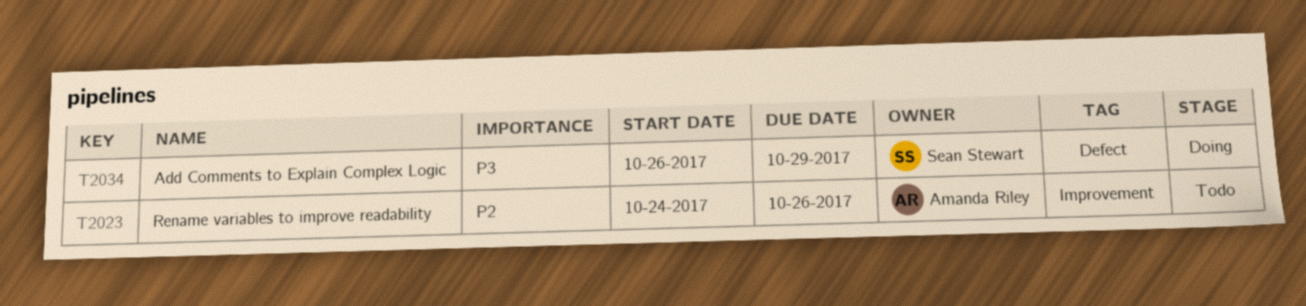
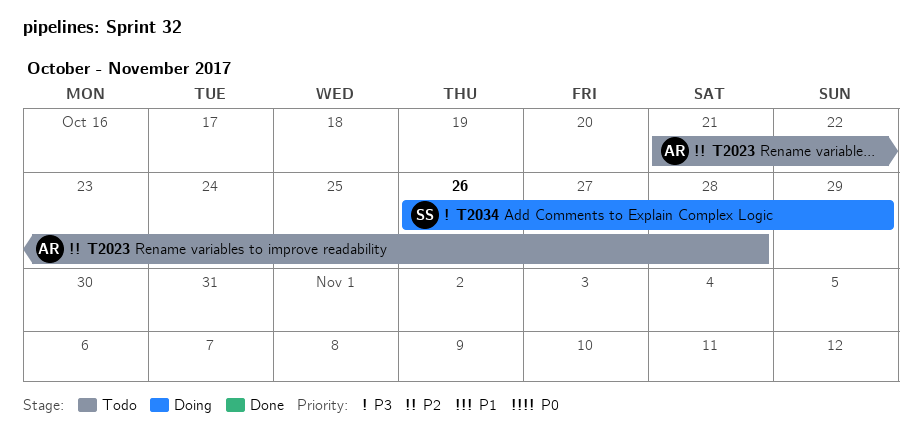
T2023, start: Oct 24 -> Oct 21
T2023, due: Oct 26 -> Oct 28

